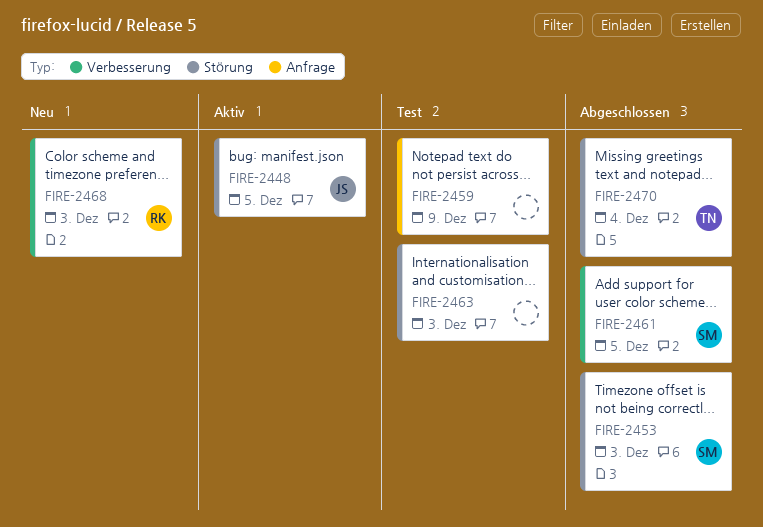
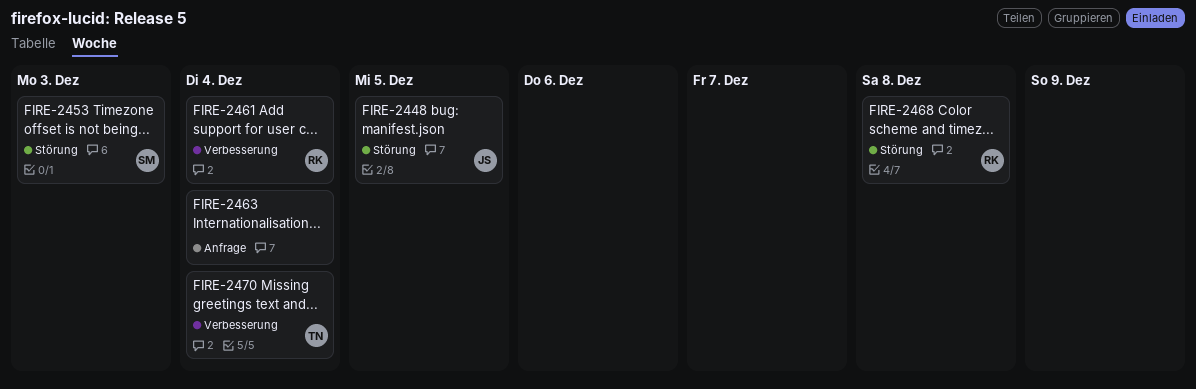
FIRE-2459: present -> none
FIRE-2461, owner: SM -> RK
FIRE-2461, due: Dec 5 -> Dec 4
FIRE-2463, label: Störung -> Anfrage
FIRE-2463, due: Dec 3 -> Dec 4
FIRE-2468, label: Verbesserung -> Störung
FIRE-2468, due: Dec 3 -> Dec 8
FIRE-2470, label: Störung -> Verbesserung

